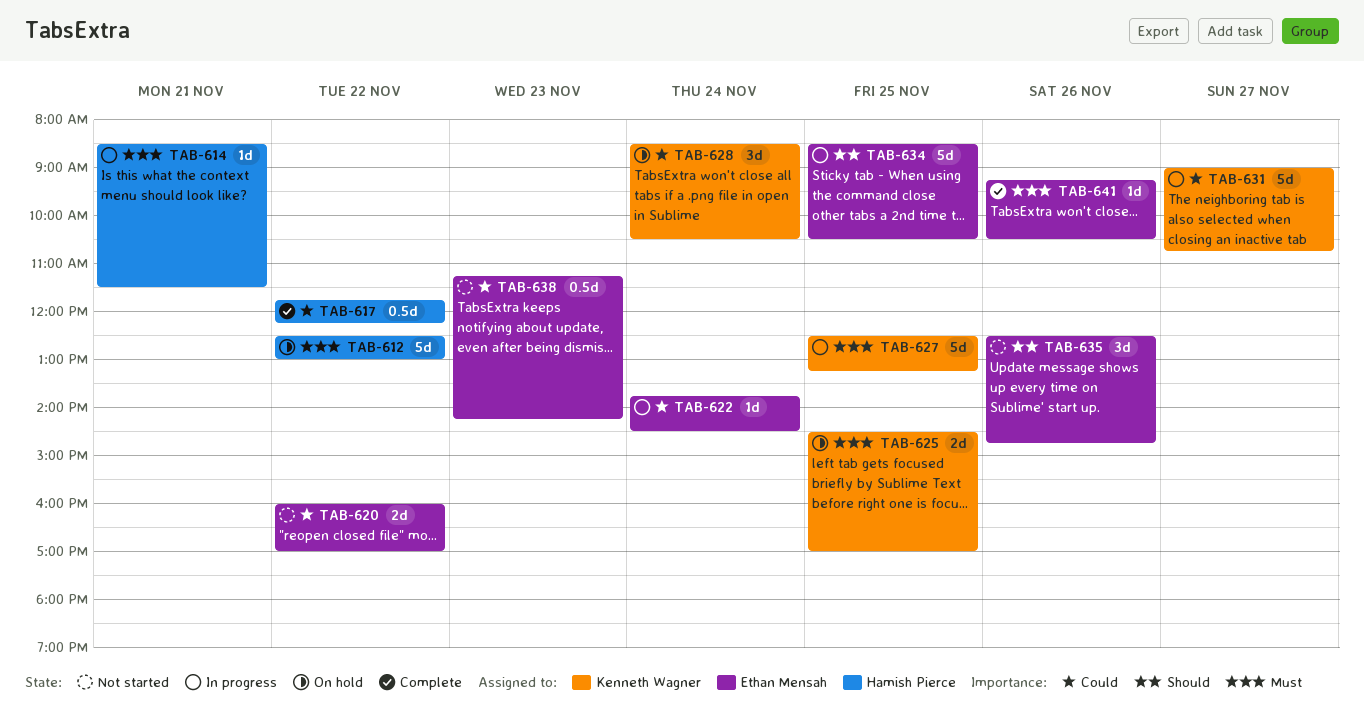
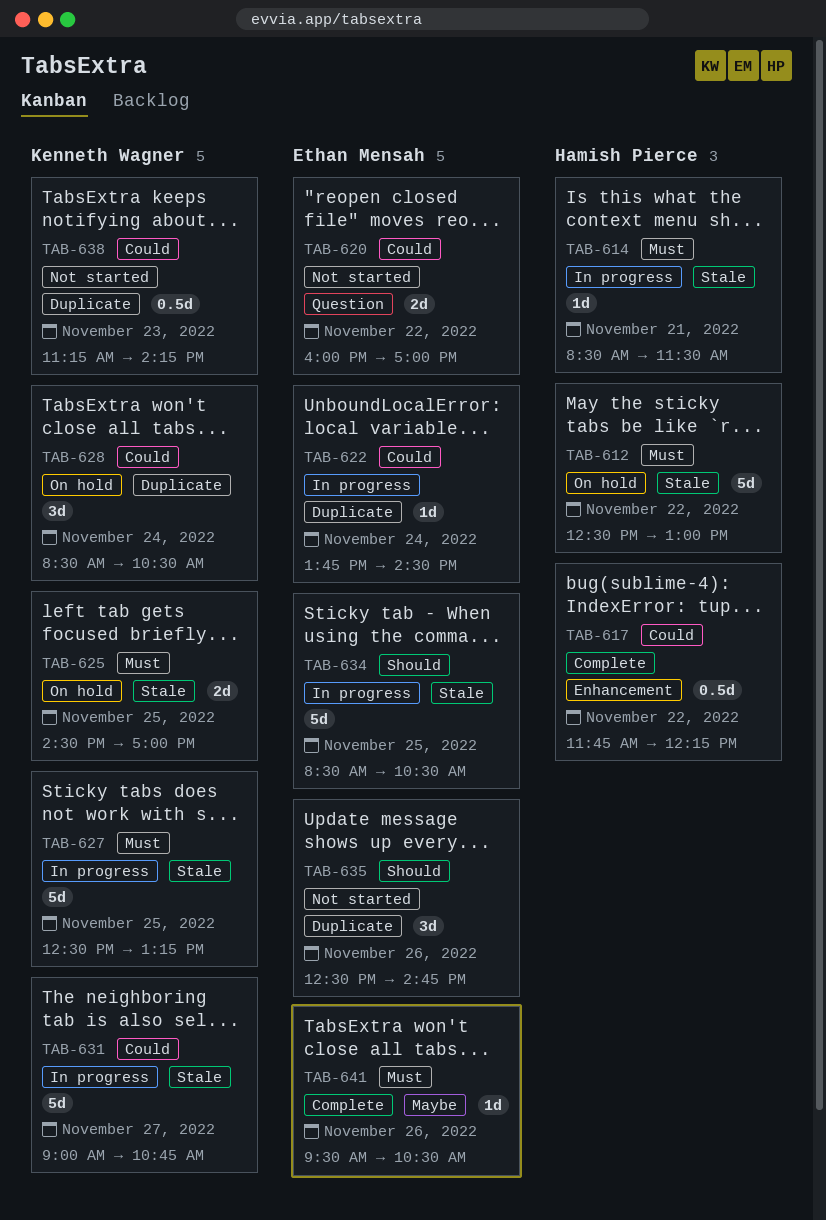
TAB-638, owner: Ethan Mensah -> Kenneth Wagner
TAB-641, begins: 09:15 -> 09:30

